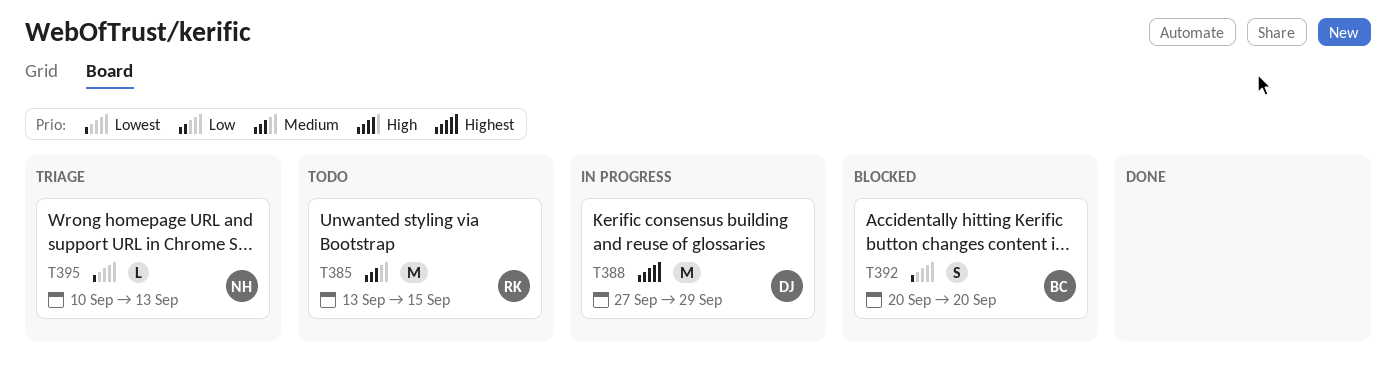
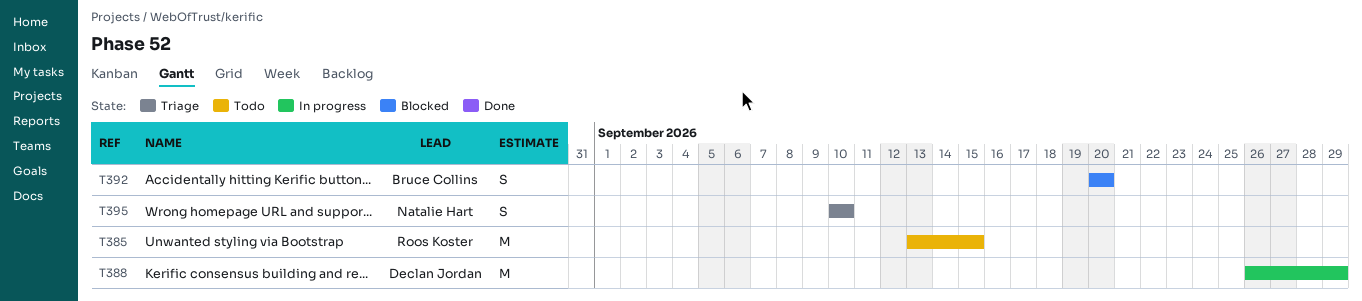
T388, start: Sep 27 -> Sep 26
T395, estimate: L -> S
T395, due: Sep 13 -> Sep 10

